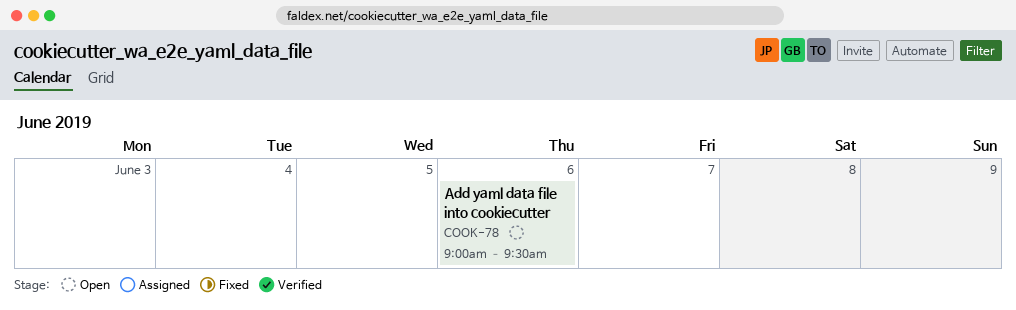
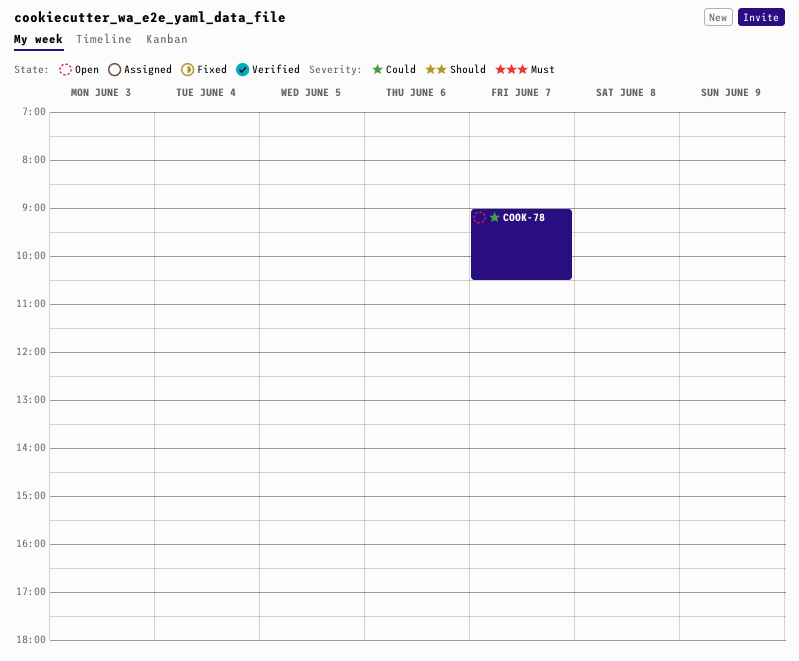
COOK-78, day: Jun 6 -> Jun 7
COOK-78, ends: 09:30 -> 10:30

